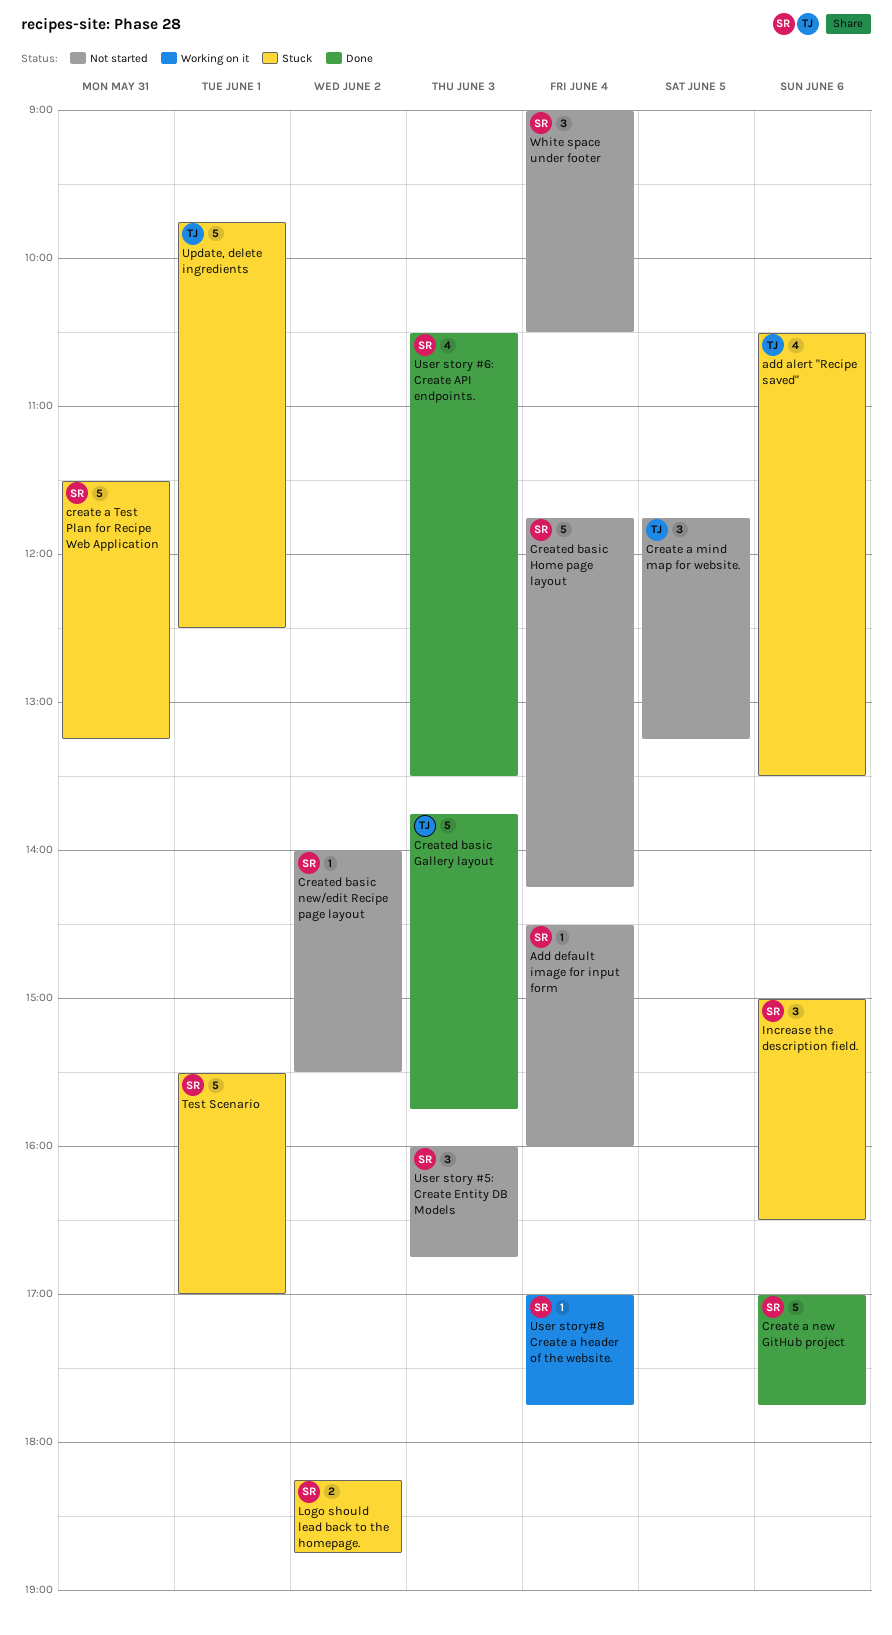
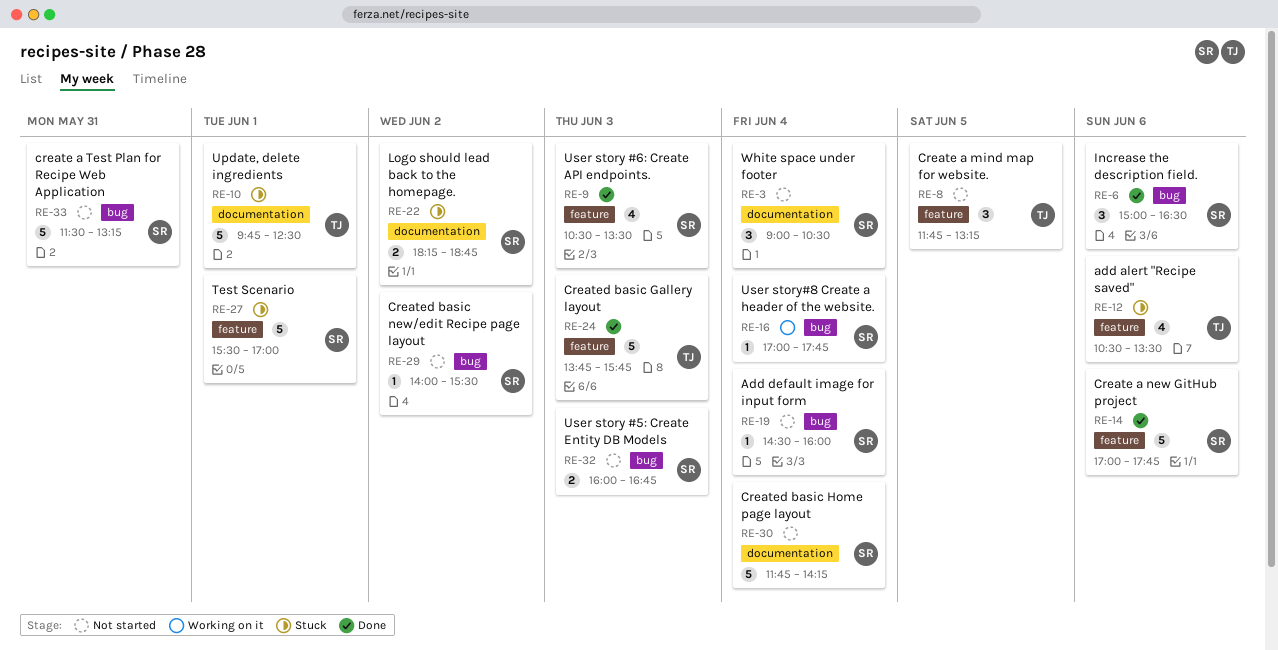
create a Test Plan for Recipe Web Application, status: Stuck -> Not started
Increase the description field., status: Stuck -> Done
User story #5: Create Entity DB Models, estimate: 3 -> 2

